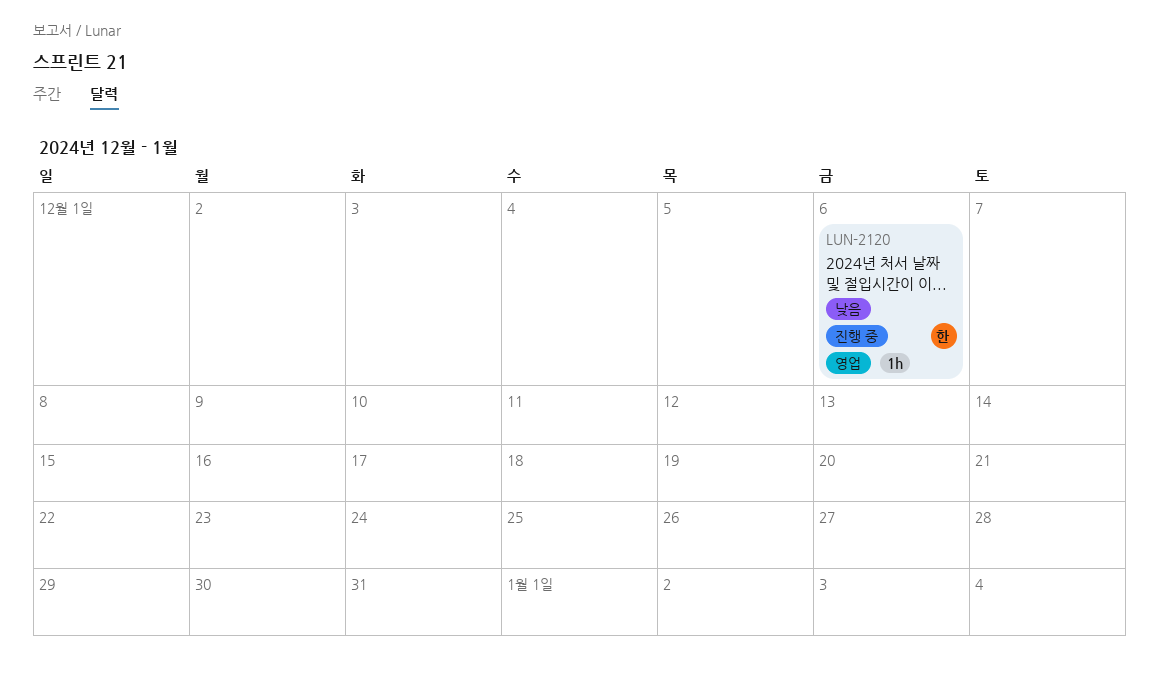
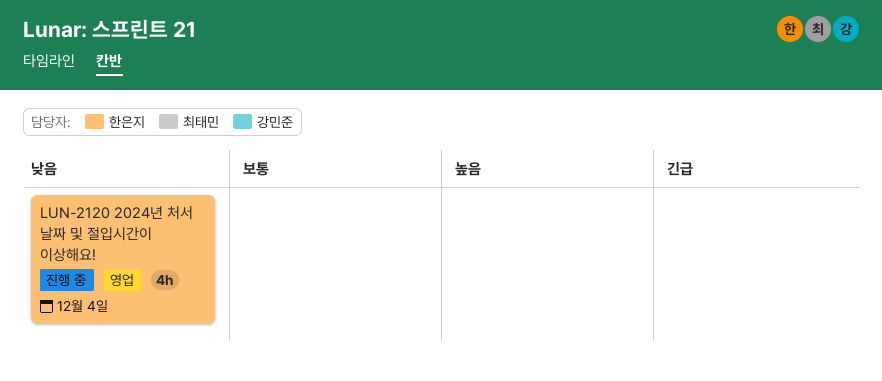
LUN-2120, estimate: 1h -> 4h
LUN-2120, due: Dec 6 -> Dec 4

